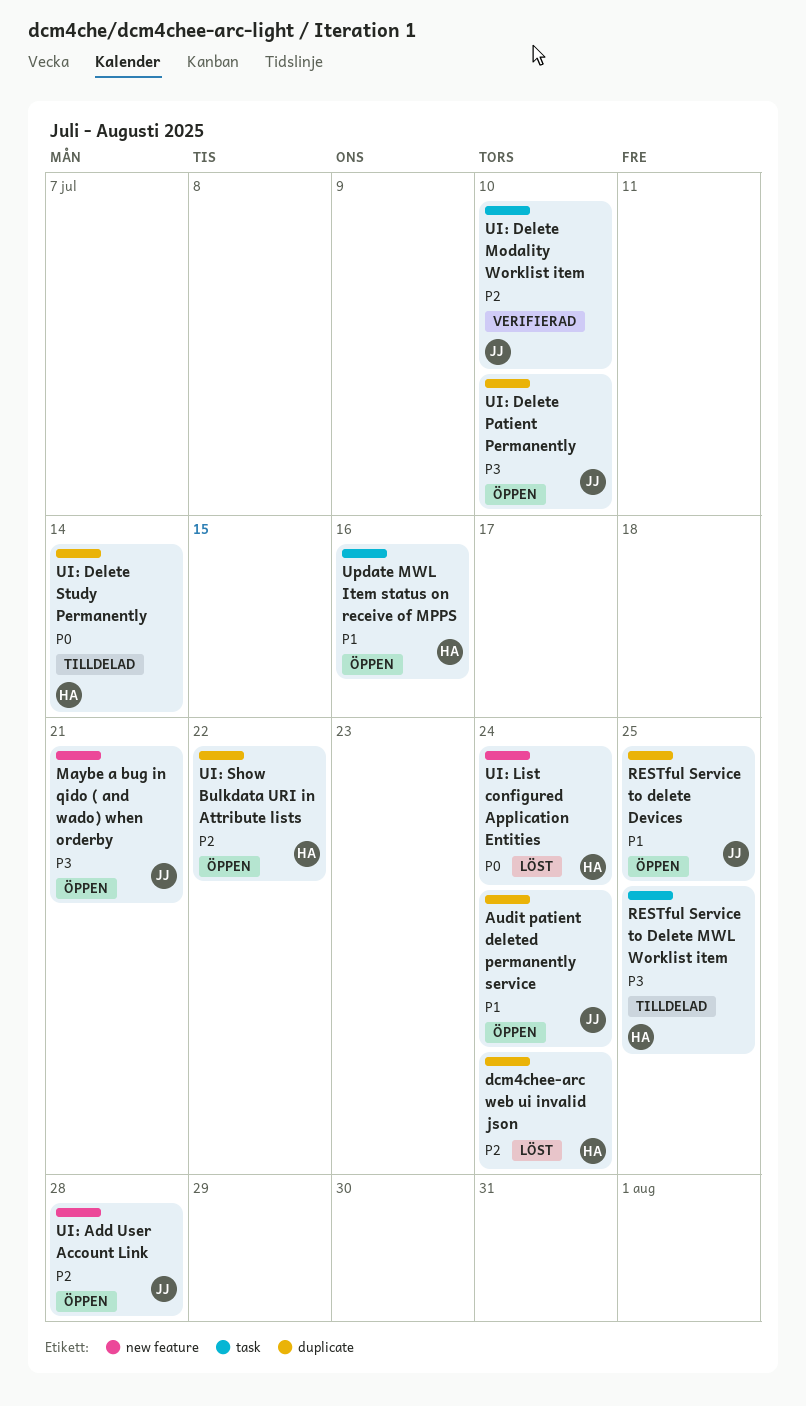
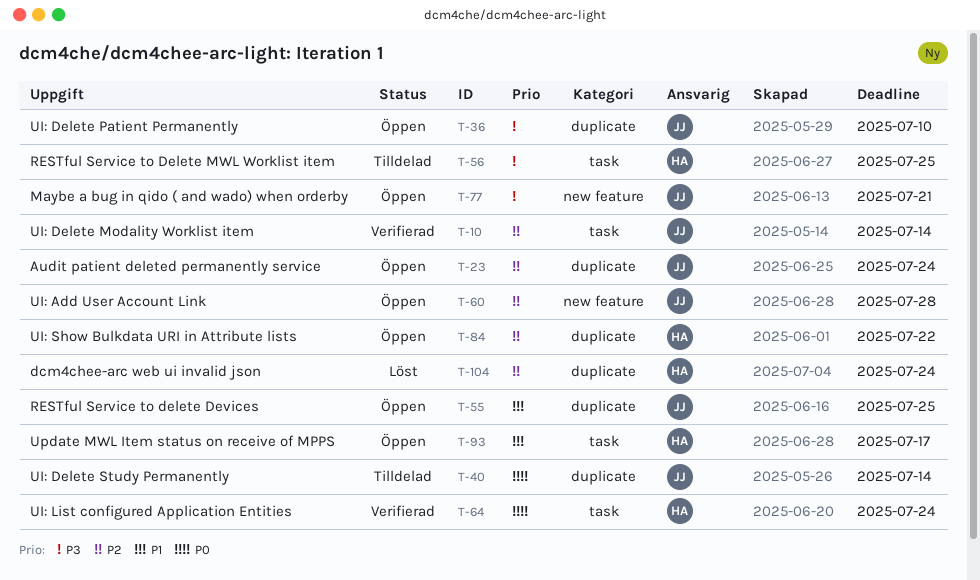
Audit patient deleted permanently service, priority: P1 -> P2
UI: Delete Modality Worklist item, due: Jul 10 -> Jul 14
UI: Delete Study Permanently, owner: HA -> JJ
UI: List configured Application Entities, status: Löst -> Verifierad
UI: List configured Application Entities, label: new feature -> task
Update MWL Item status on receive of MPPS, due: Jul 16 -> Jul 17

